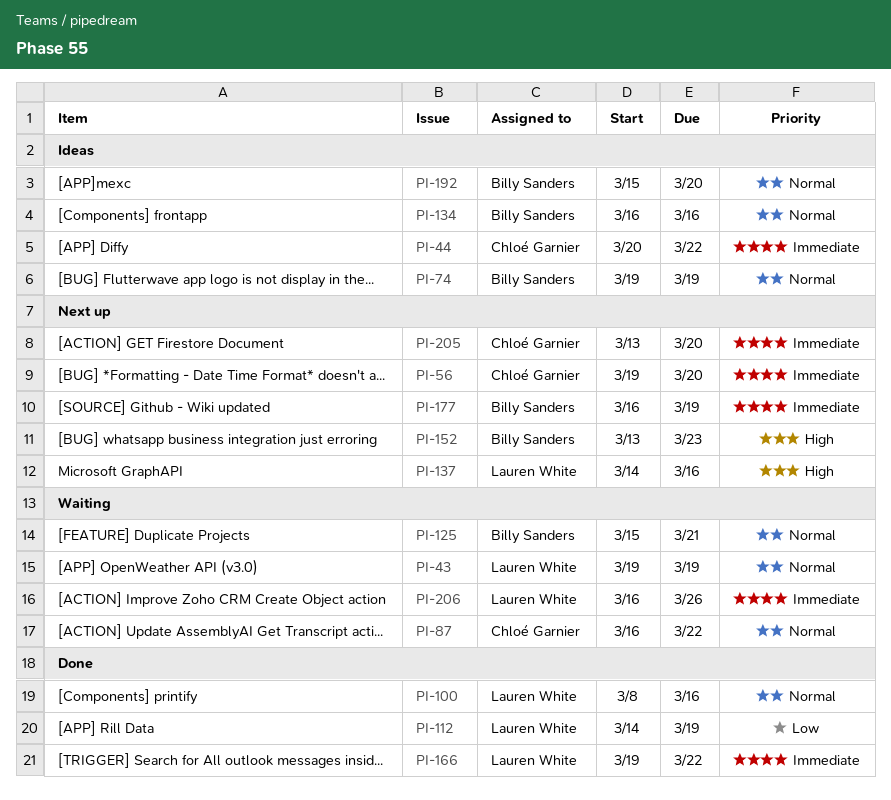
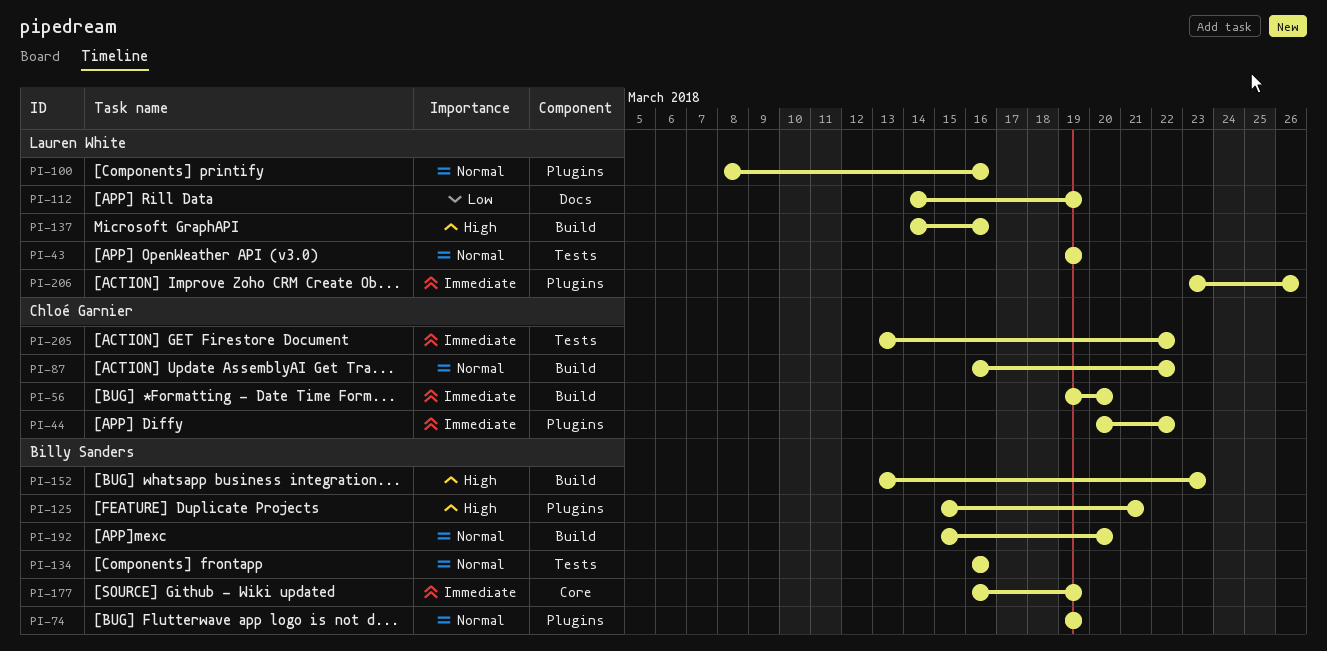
PI-125, priority: Normal -> High
PI-166: present -> none
PI-205, due: Mar 20 -> Mar 22
PI-206, start: Mar 16 -> Mar 23

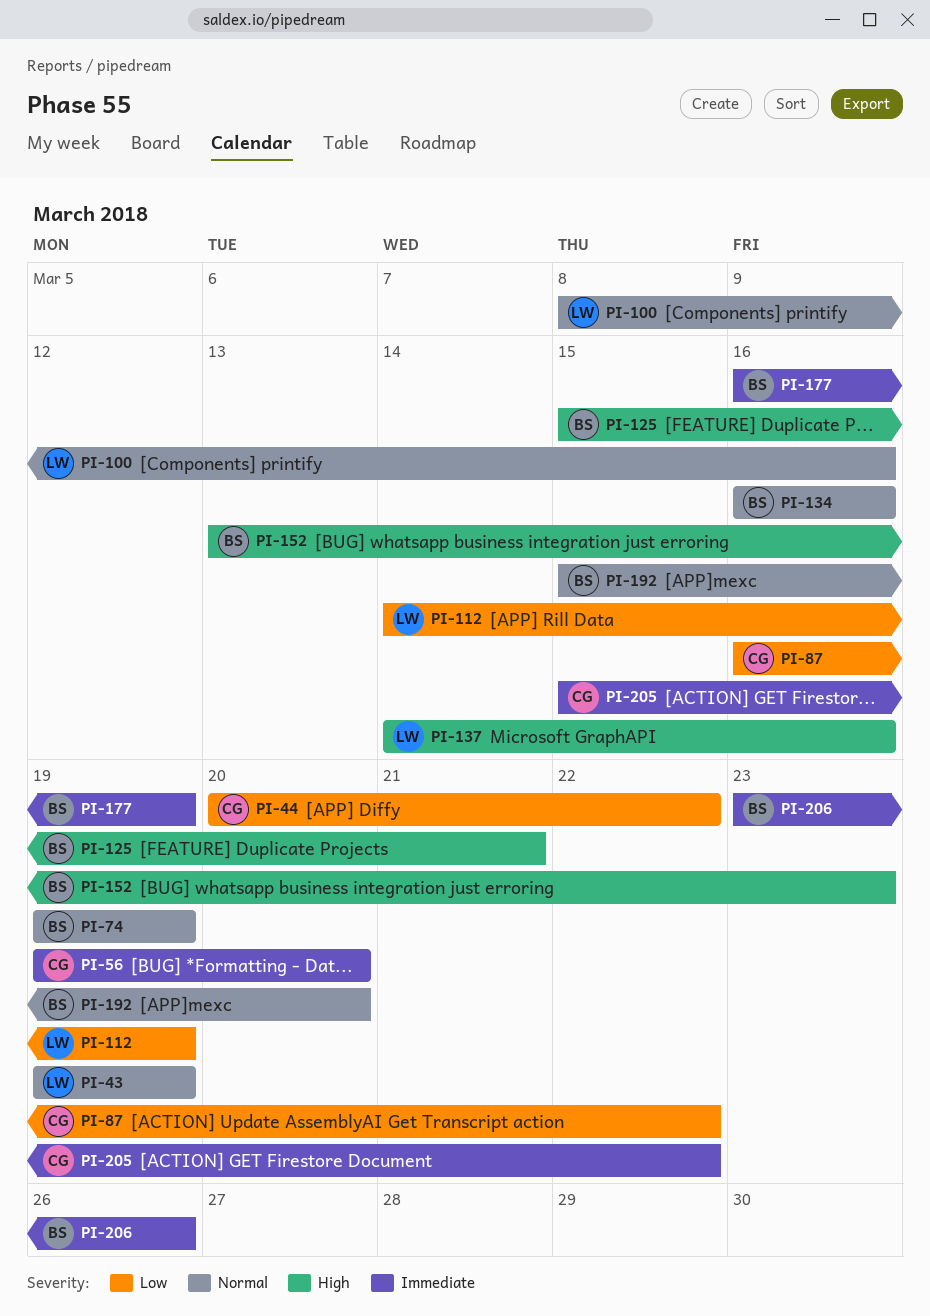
PI-44, priority: Immediate -> Low
PI-87, priority: Normal -> Low
PI-205, start: Mar 13 -> Mar 15
PI-206, owner: Lauren White -> Billy Sanders

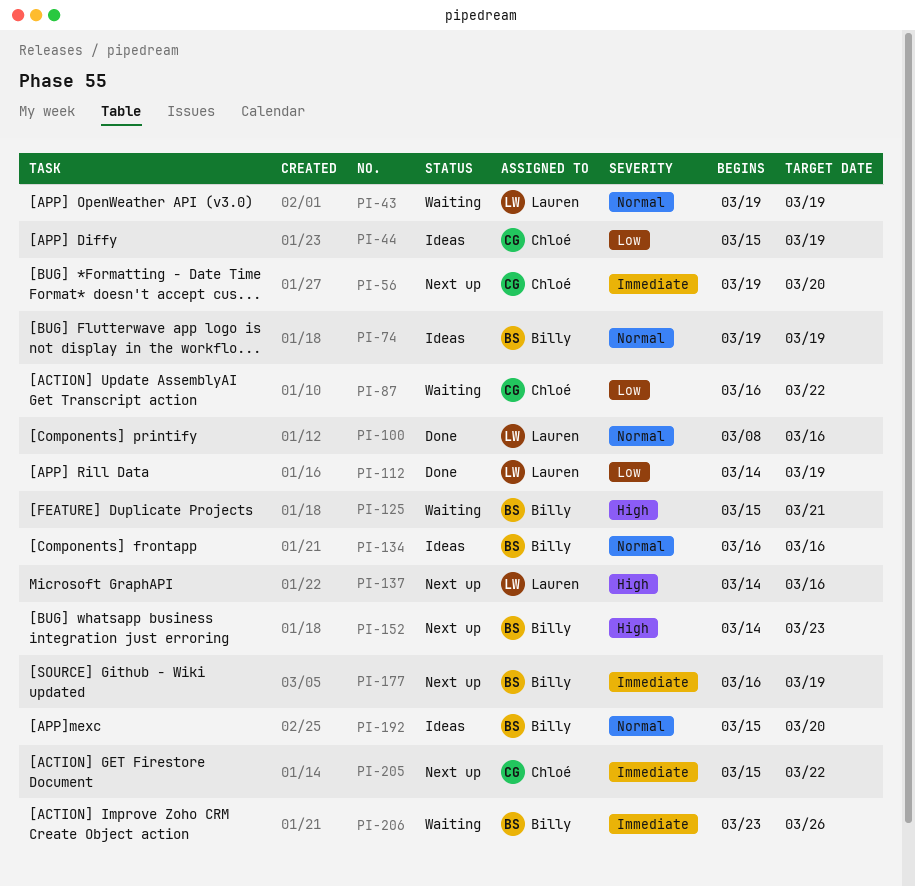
PI-44, start: Mar 20 -> Mar 15
PI-44, due: Mar 22 -> Mar 19
PI-152, start: Mar 13 -> Mar 14

